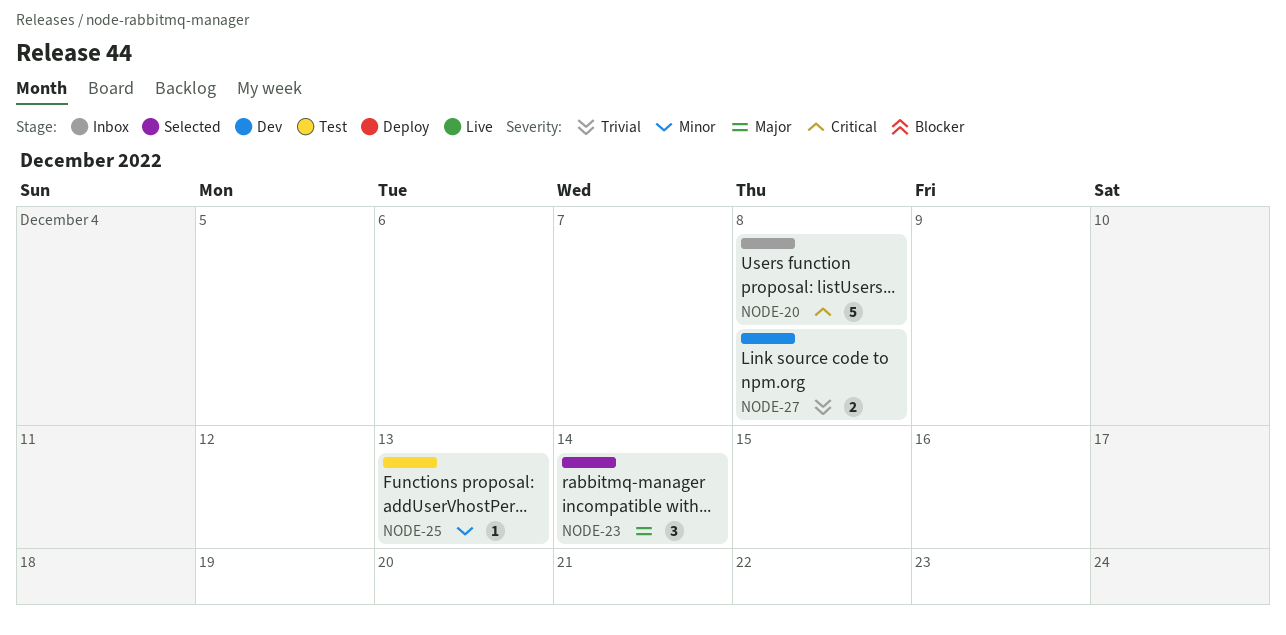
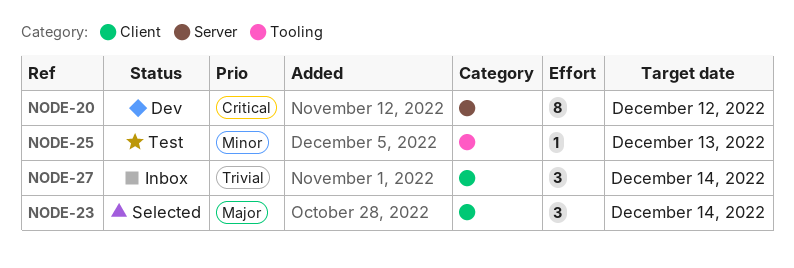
NODE-20, status: Inbox -> Dev
NODE-20, estimate: 5 -> 8
NODE-20, due: Dec 8 -> Dec 12
NODE-27, status: Dev -> Inbox
NODE-27, estimate: 2 -> 3
NODE-27, due: Dec 8 -> Dec 14

